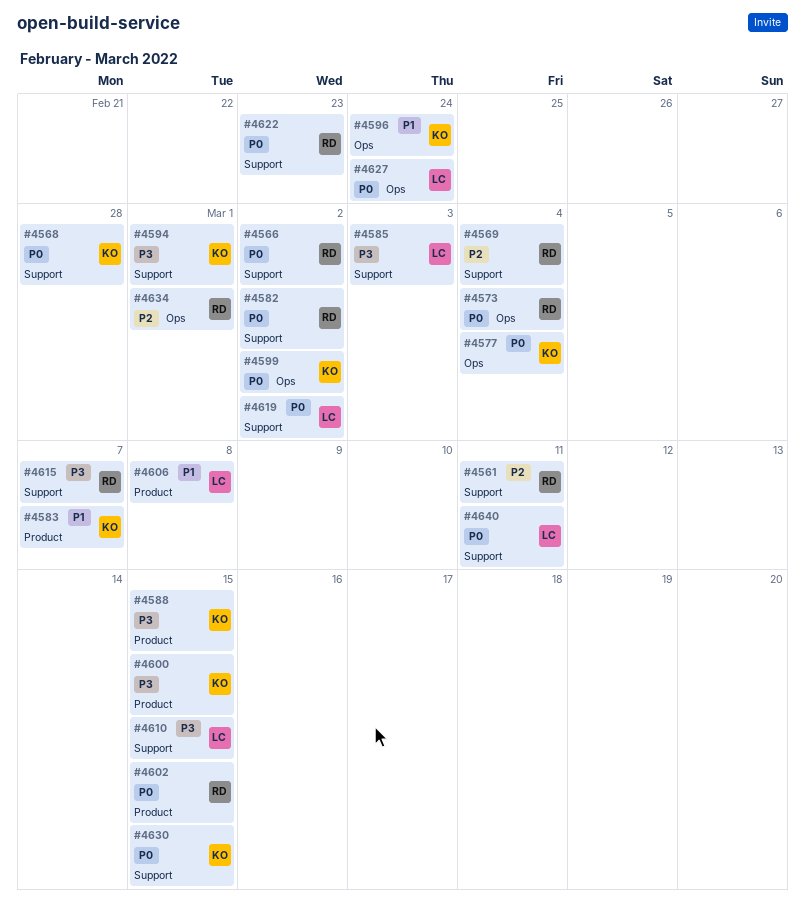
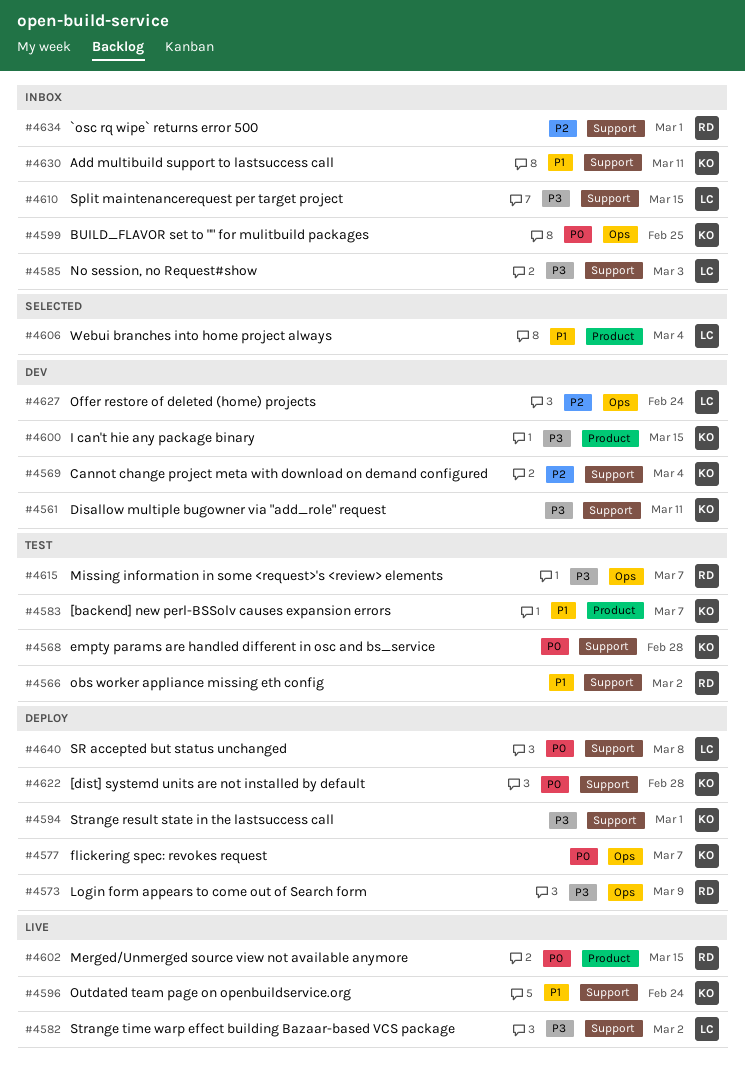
#4561, owner: RD -> KO
#4561, priority: P2 -> P3
#4566, priority: P0 -> P1
#4569, owner: RD -> KO
#4573, priority: P0 -> P3
#4573, due: Mar 4 -> Mar 9
#4577, due: Mar 4 -> Mar 7
#4582, owner: RD -> LC
#4582, priority: P0 -> P3
#4588: present -> none
#4596, label: Ops -> Support
#4599, due: Mar 2 -> Feb 25
#4606, due: Mar 8 -> Mar 4
#4615, label: Support -> Ops
#4619: present -> none
#4622, owner: RD -> KO
#4622, due: Feb 23 -> Feb 28
#4627, priority: P0 -> P2
#4630, priority: P0 -> P1
#4630, due: Mar 15 -> Mar 11
#4634, label: Ops -> Support
#4640, due: Mar 11 -> Mar 8

